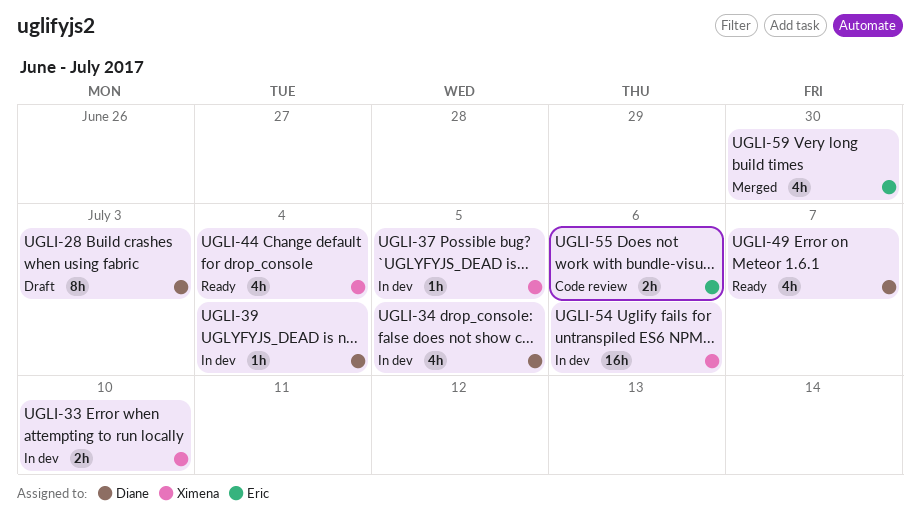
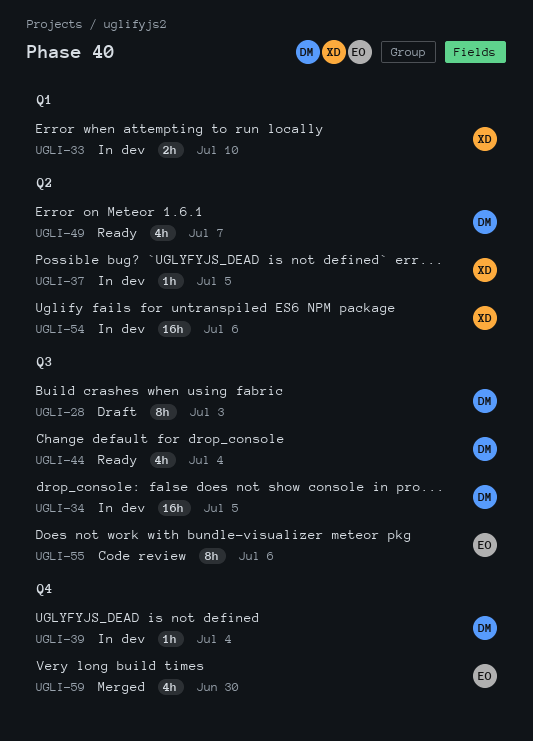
UGLI-34, estimate: 4h -> 16h
UGLI-44, owner: Ximena -> Diane
UGLI-55, estimate: 2h -> 8h

